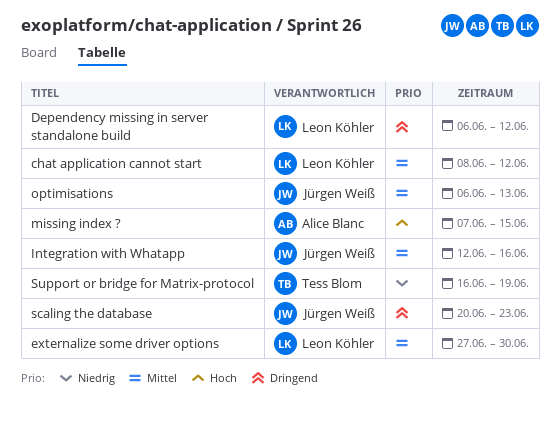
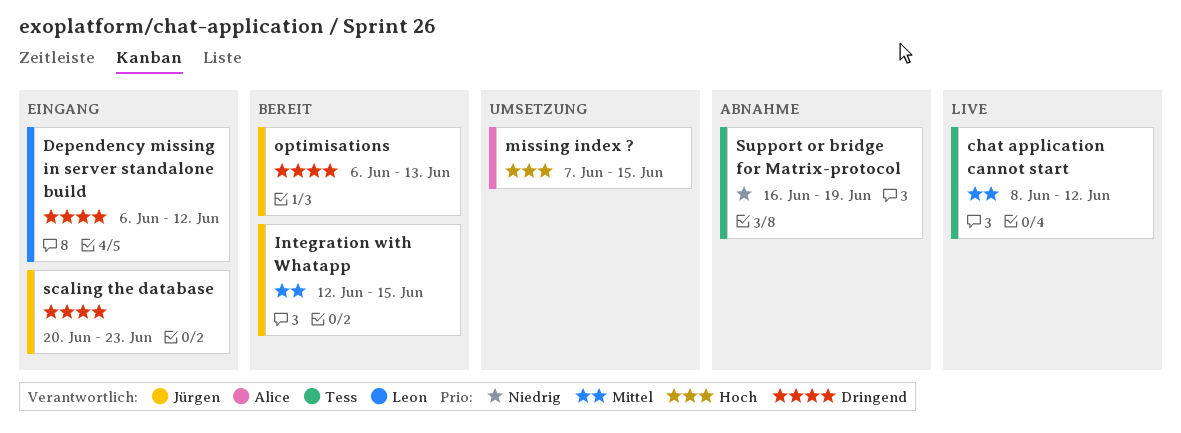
chat application cannot start, owner: Leon Köhler -> Tess Blom
externalize some driver options: present -> none
Integration with Whatapp, due: Jun 16 -> Jun 15
optimisations, priority: Mittel -> Dringend

